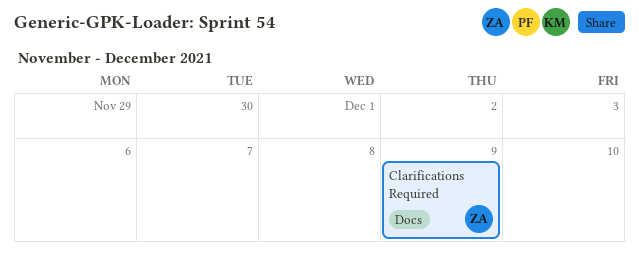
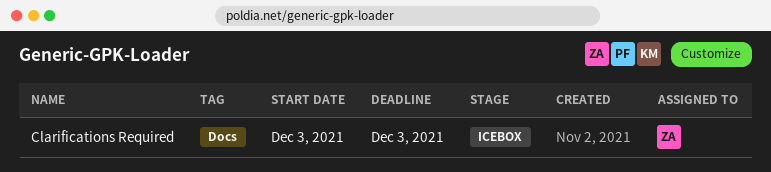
Clarifications Required, due: Dec 9 -> Dec 3

